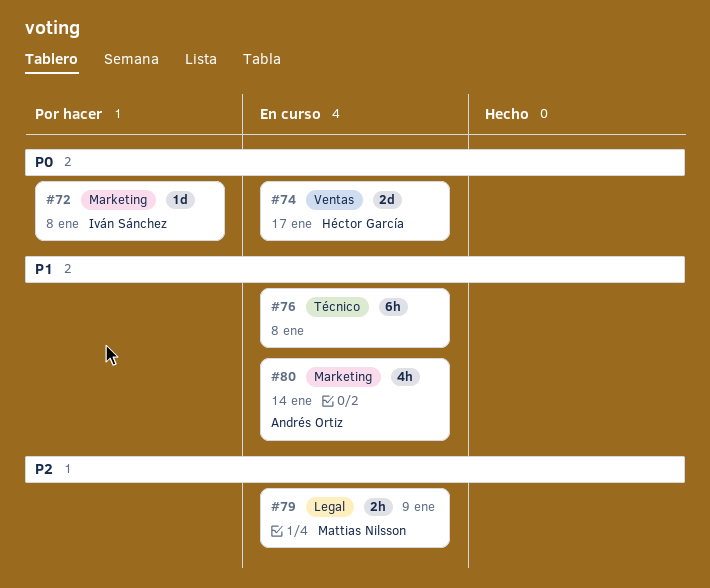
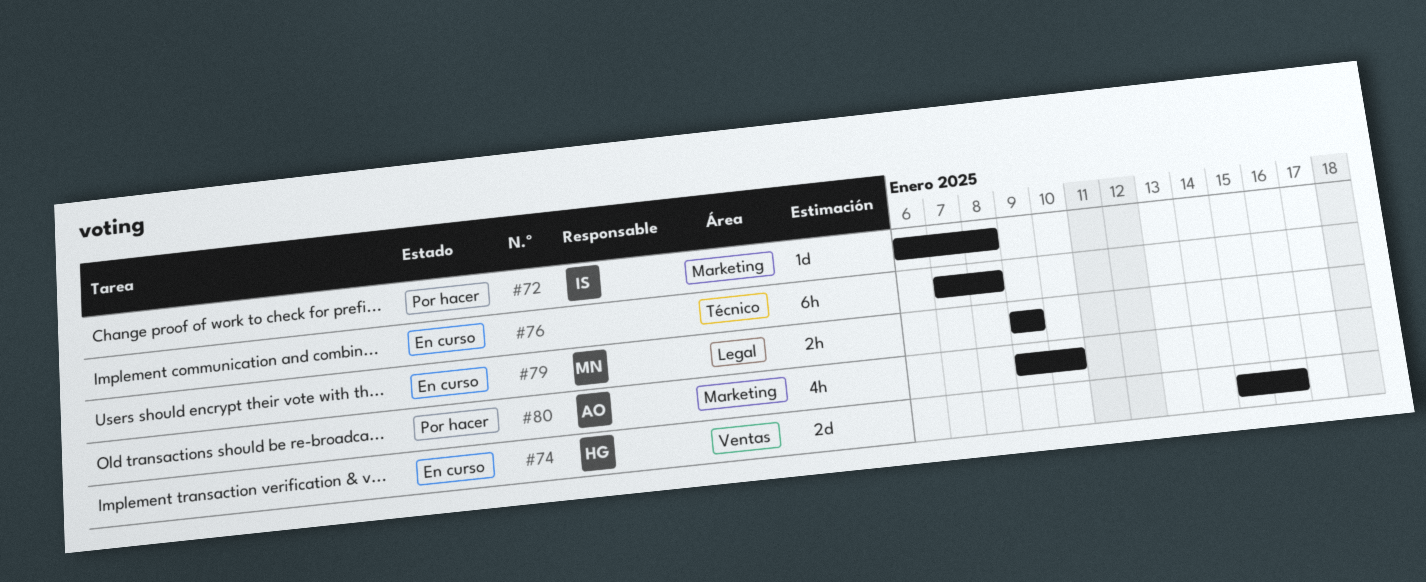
#74, due: Jan 17 -> Jan 16
#80, status: En curso -> Por hacer
#80, due: Jan 14 -> Jan 10

